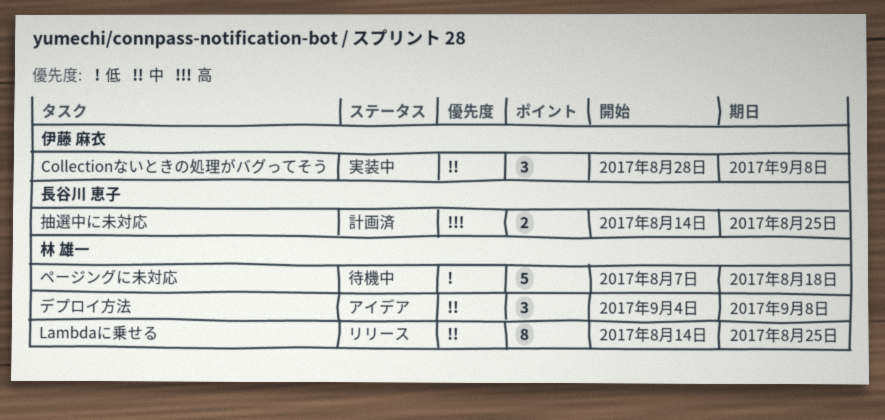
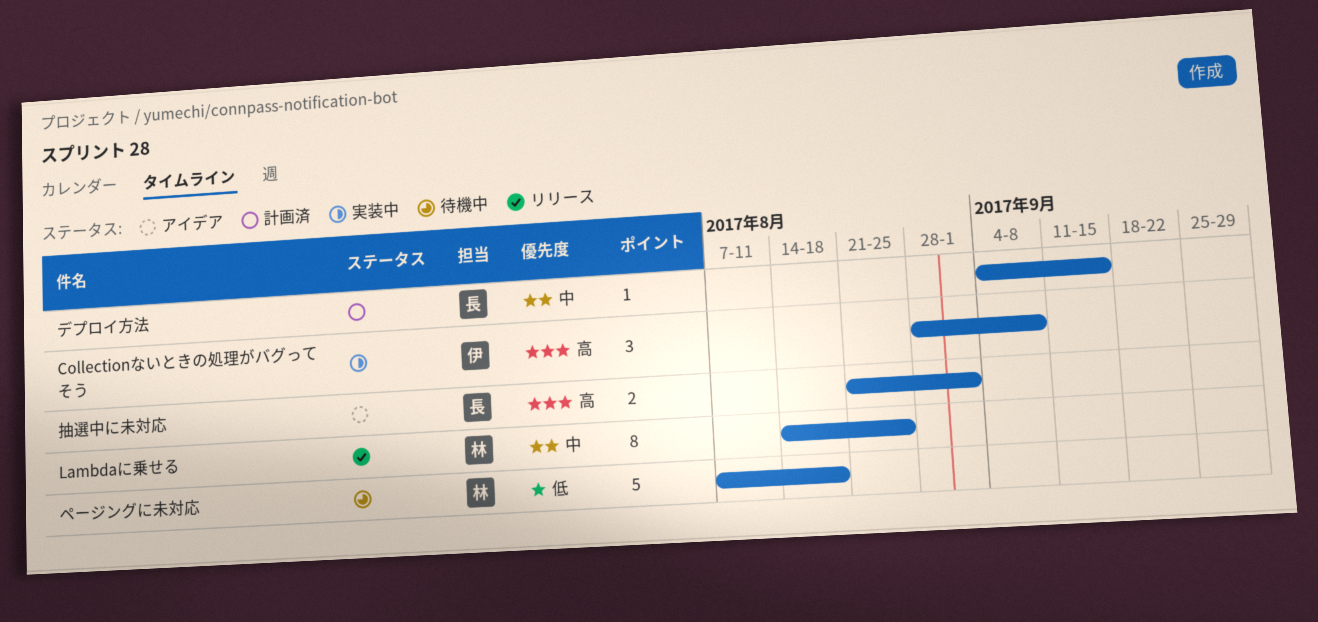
Collectionないときの処理がバグってそう, priority: 中 -> 高
デプロイ方法, status: アイデア -> 計画済
デプロイ方法, owner: 林 雄一 -> 長谷川 恵子
デプロイ方法, estimate: 3 -> 1
デプロイ方法, due: Sep 8 -> Sep 15
抽選中に未対応, status: 計画済 -> アイデア
抽選中に未対応, start: Aug 14 -> Aug 21
抽選中に未対応, due: Aug 25 -> Sep 1

